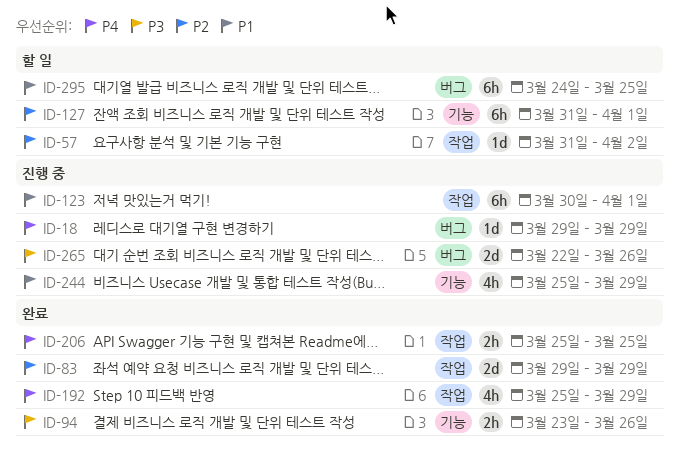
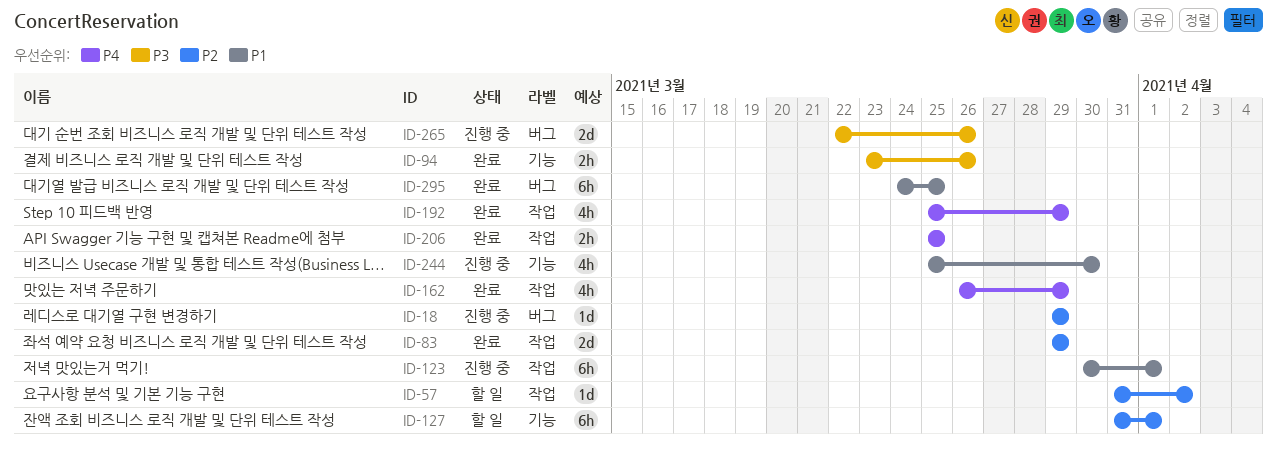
ID-18, priority: P4 -> P2
ID-162: none -> present
ID-244, due: Mar 29 -> Mar 30
ID-295, status: 할 일 -> 완료

